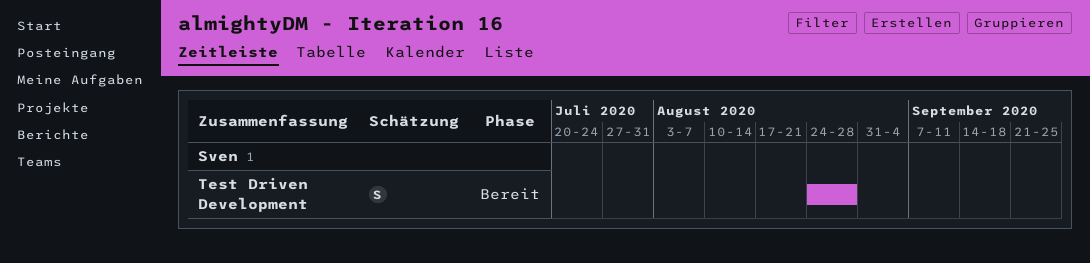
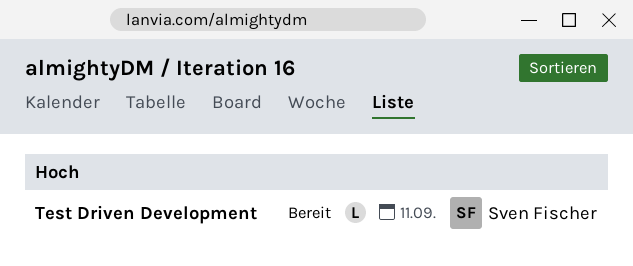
Test Driven Development, estimate: S -> L
Test Driven Development, due: Aug 28 -> Sep 11

